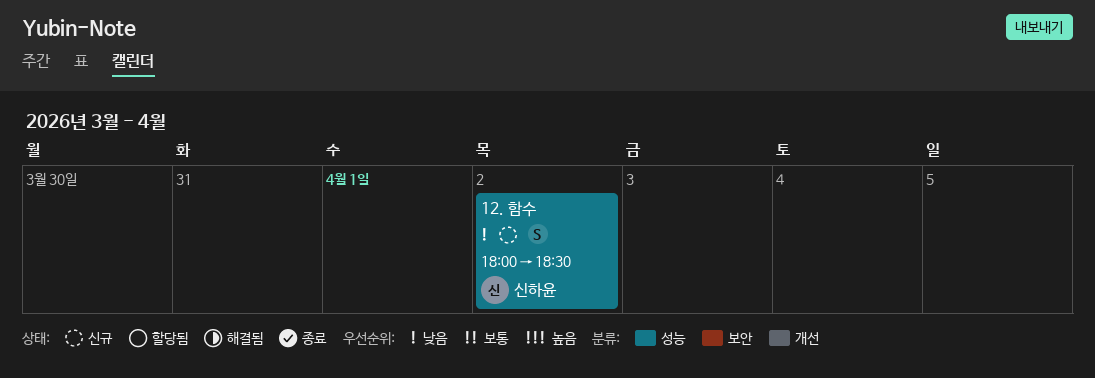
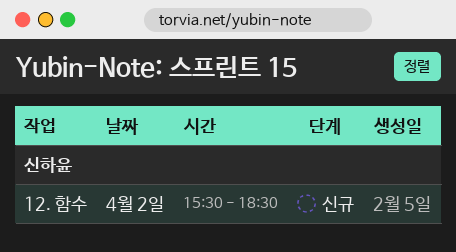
12. 함수, begins: 18:00 -> 15:30

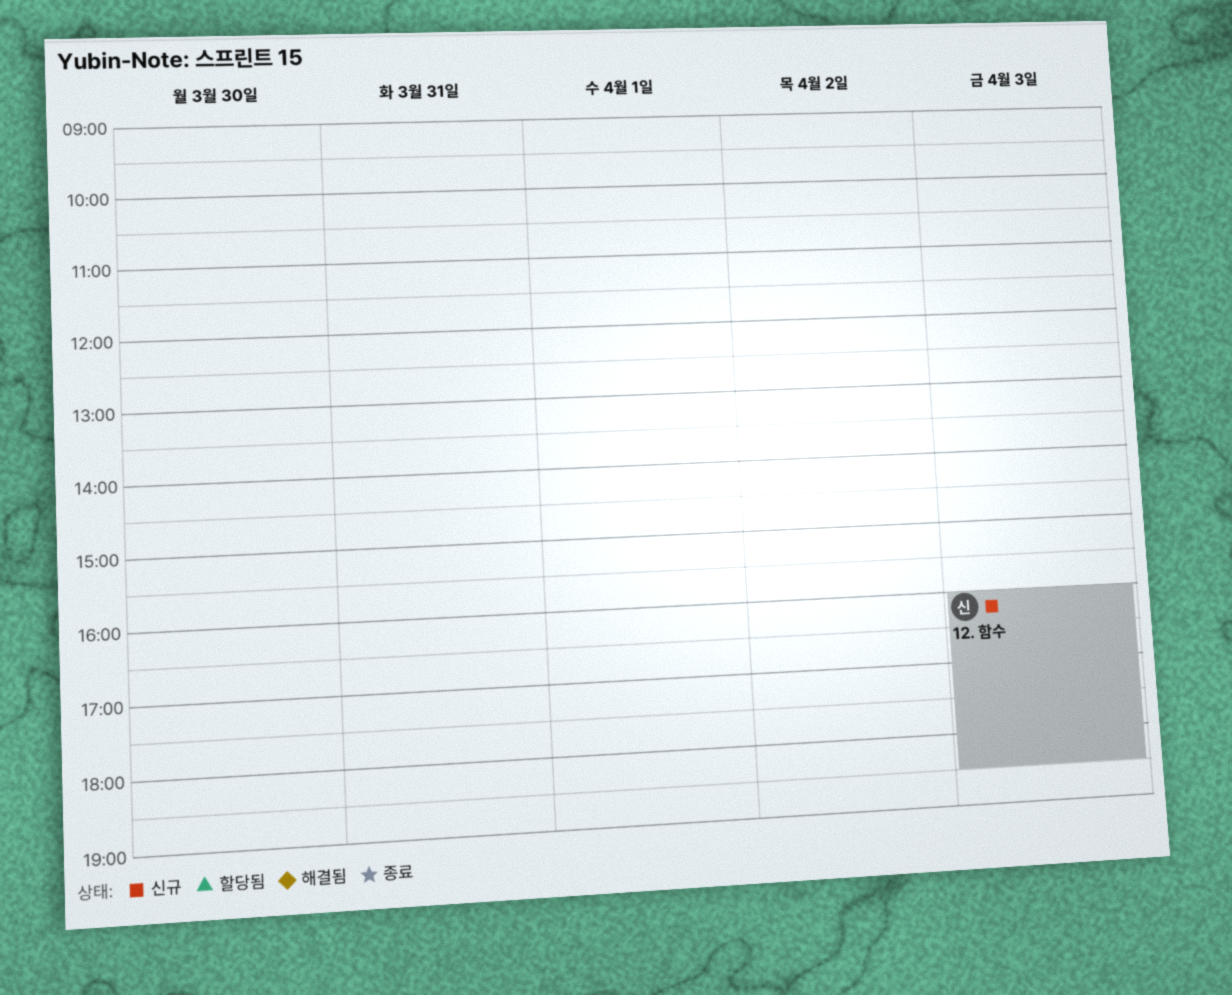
12. 함수, day: Apr 2 -> Apr 3
12. 함수, begins: 15:30 -> 16:00

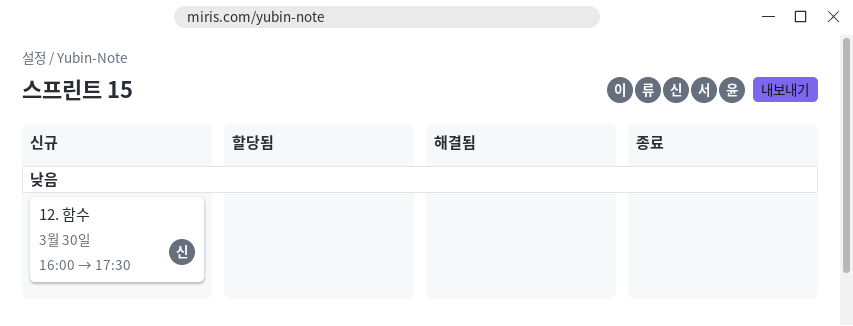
12. 함수, day: Apr 3 -> Mar 30
12. 함수, ends: 18:30 -> 17:30

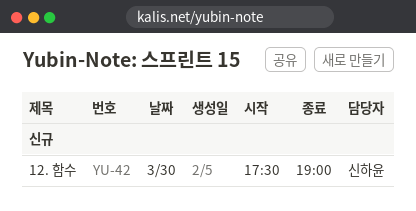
12. 함수, begins: 16:00 -> 17:30
12. 함수, ends: 17:30 -> 19:00

